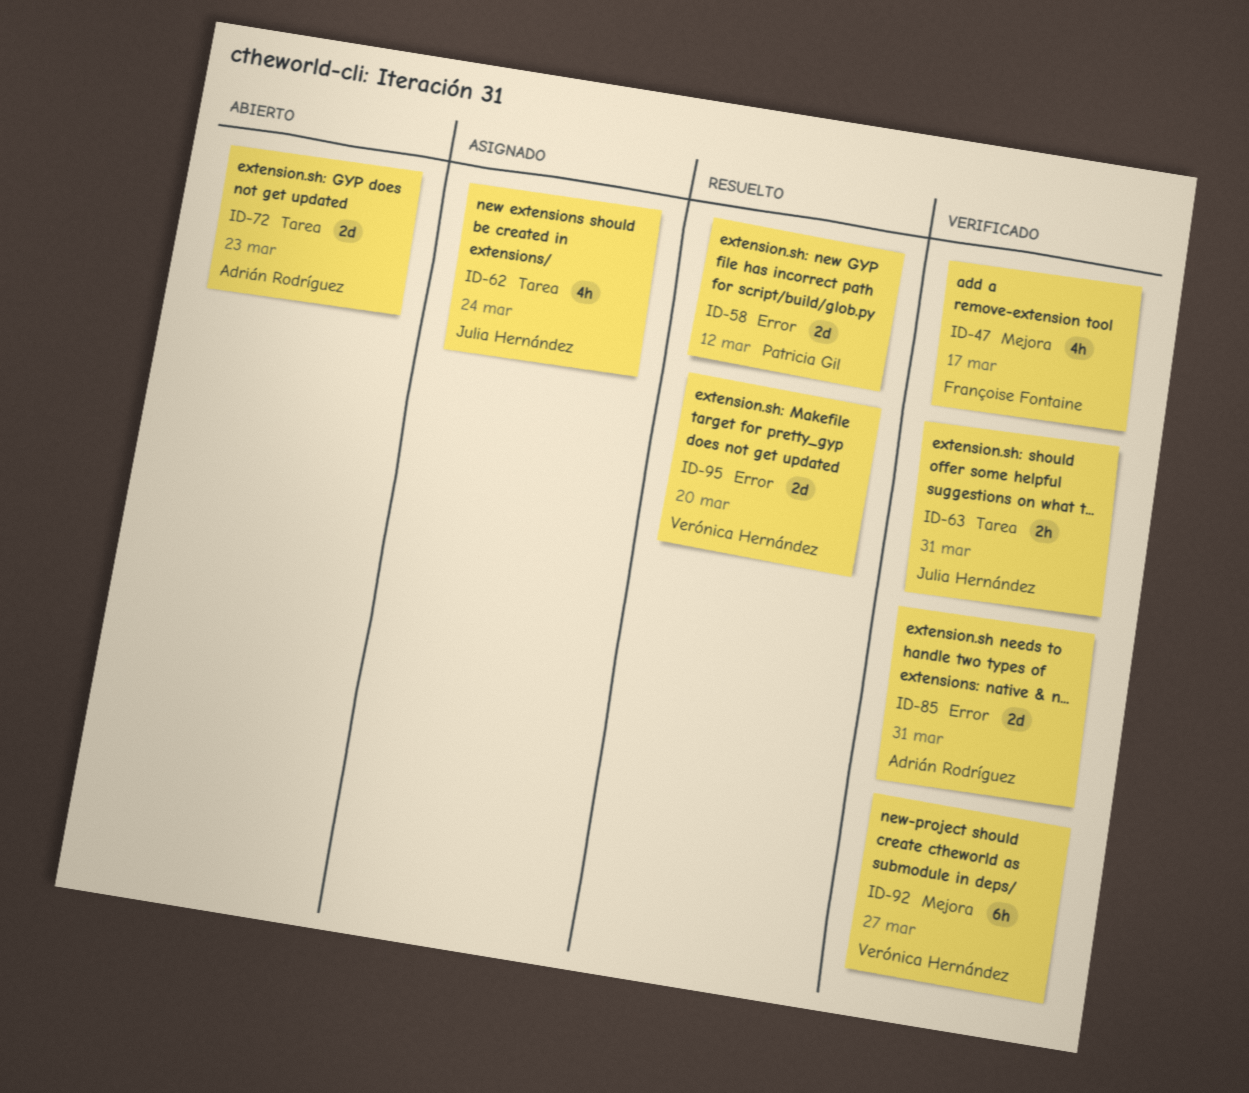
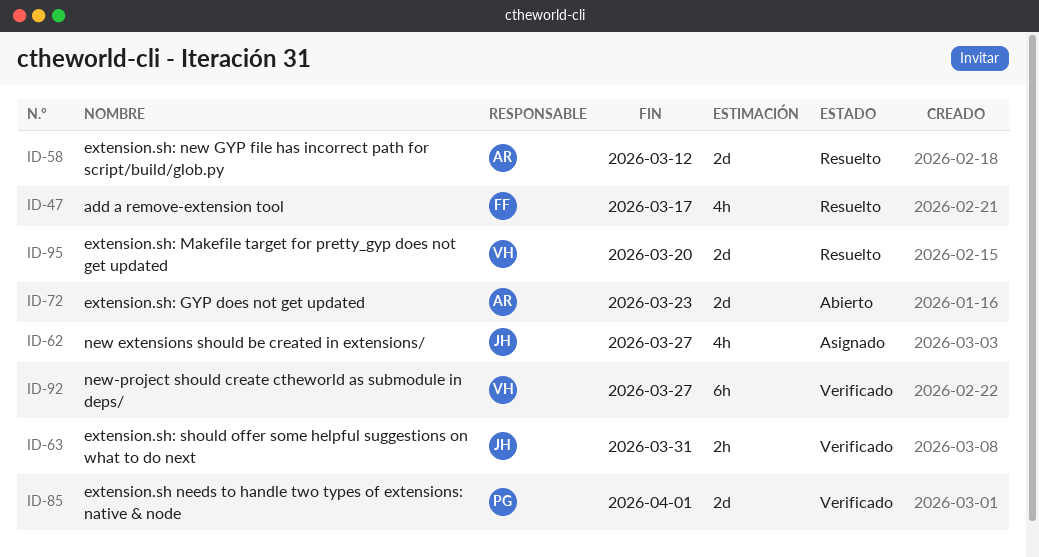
ID-47, status: Verificado -> Resuelto
ID-58, owner: Patricia Gil -> Adrián Rodríguez
ID-62, due: Mar 24 -> Mar 27
ID-85, owner: Adrián Rodríguez -> Patricia Gil
ID-85, due: Mar 31 -> Apr 1

